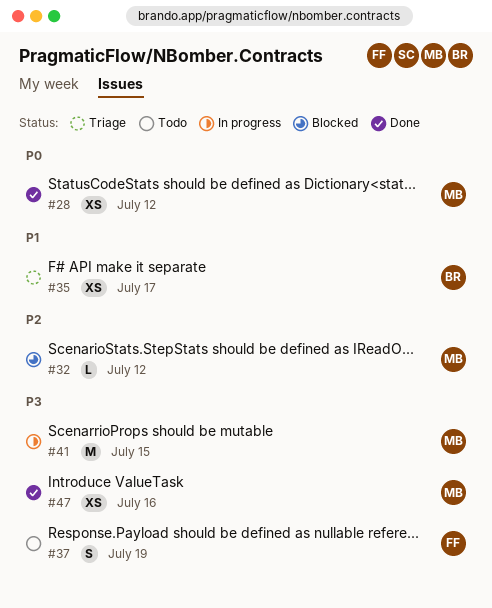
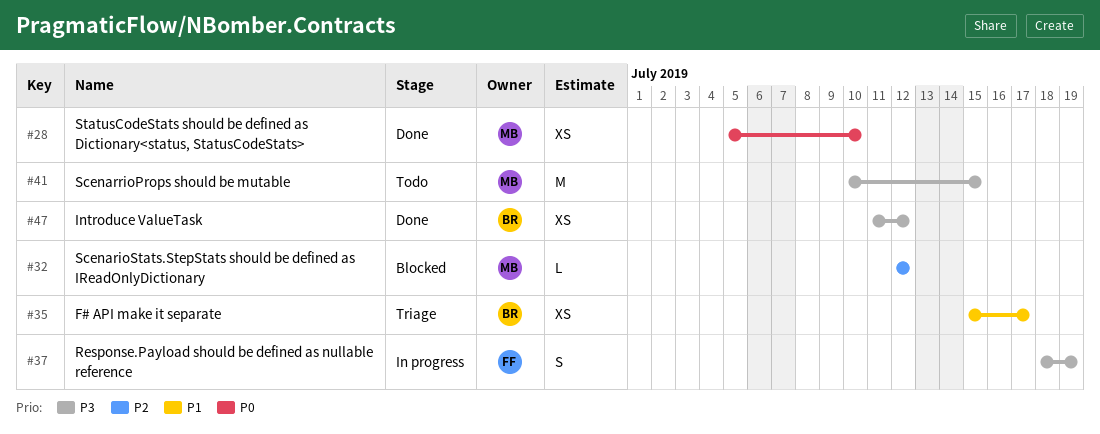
#28, due: Jul 12 -> Jul 10
#37, status: Todo -> In progress
#41, status: In progress -> Todo
#47, owner: MB -> BR
#47, due: Jul 16 -> Jul 12

